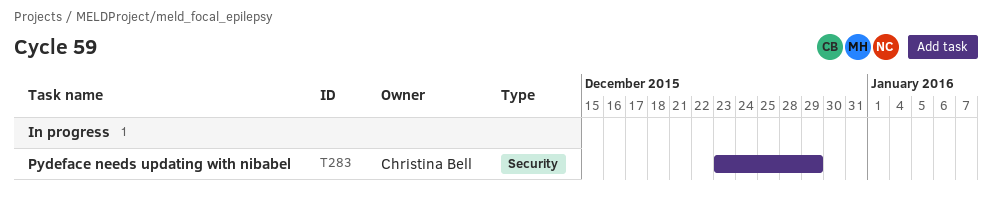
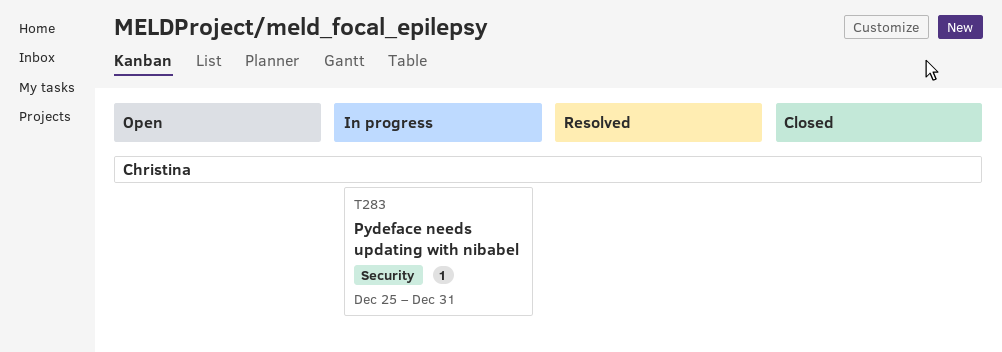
T283, start: Dec 23 -> Dec 25
T283, due: Dec 29 -> Dec 31

